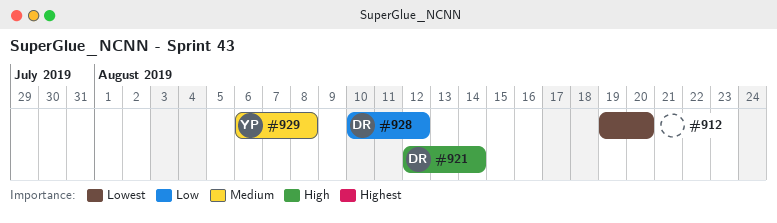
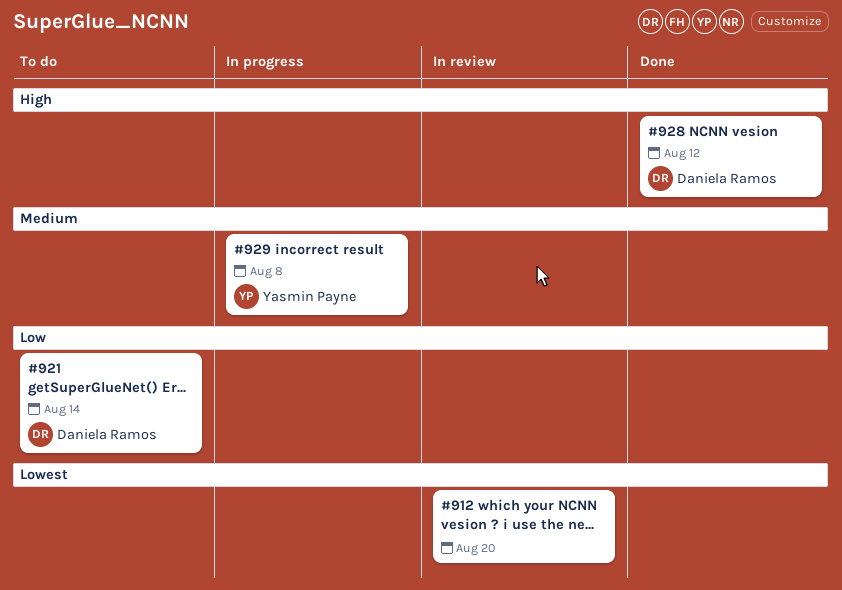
#921, priority: High -> Low
#928, priority: Low -> High

